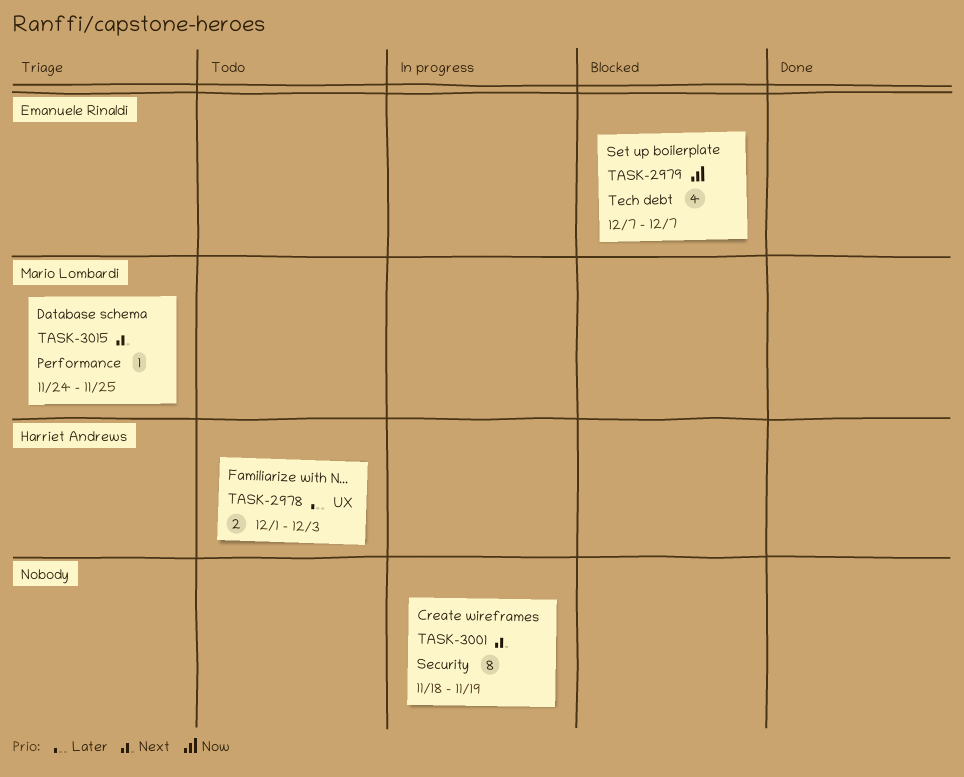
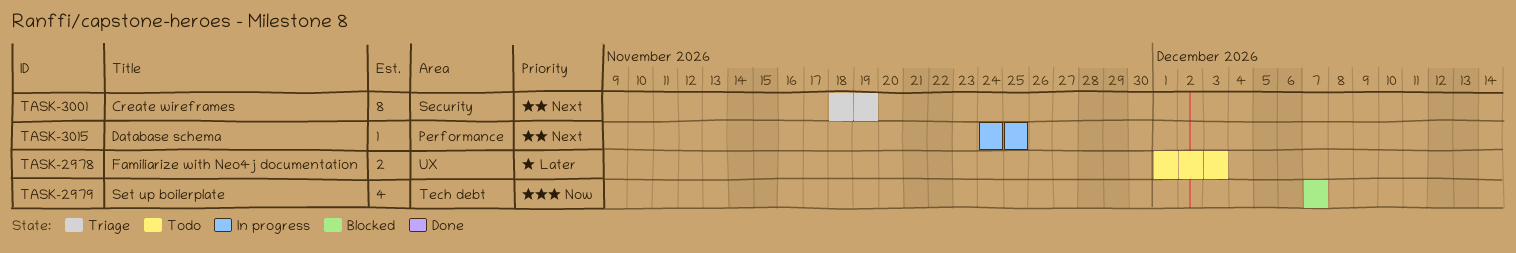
TASK-3001, status: In progress -> Triage
TASK-3015, status: Triage -> In progress

